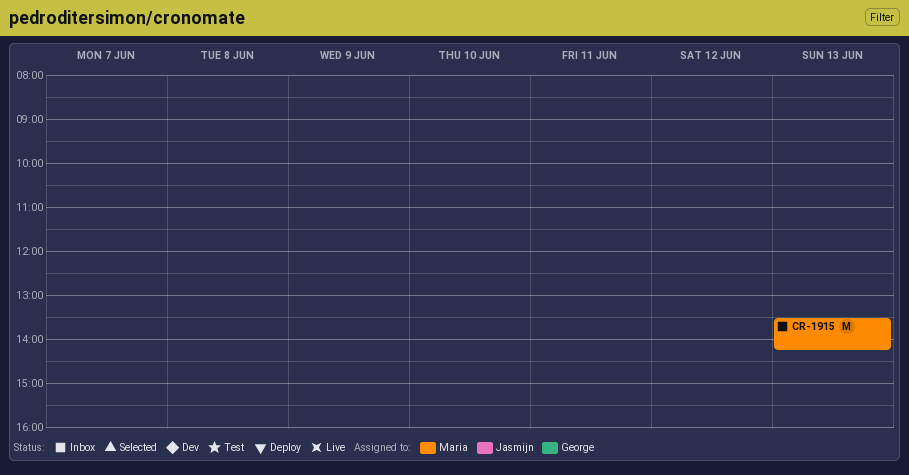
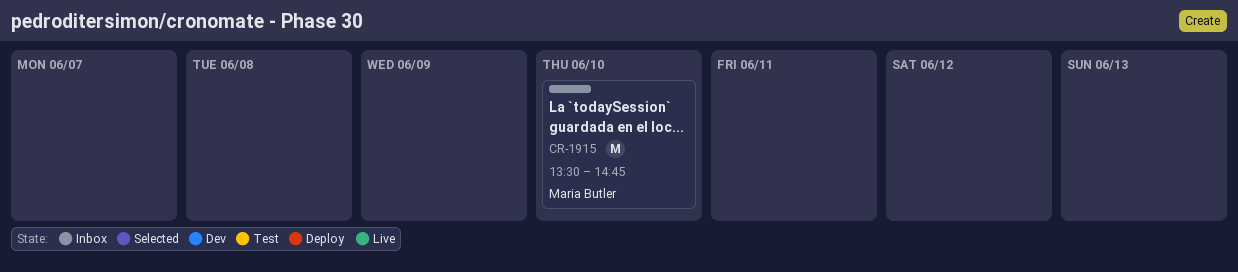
CR-1915, day: Jun 13 -> Jun 10
CR-1915, ends: 14:15 -> 14:45

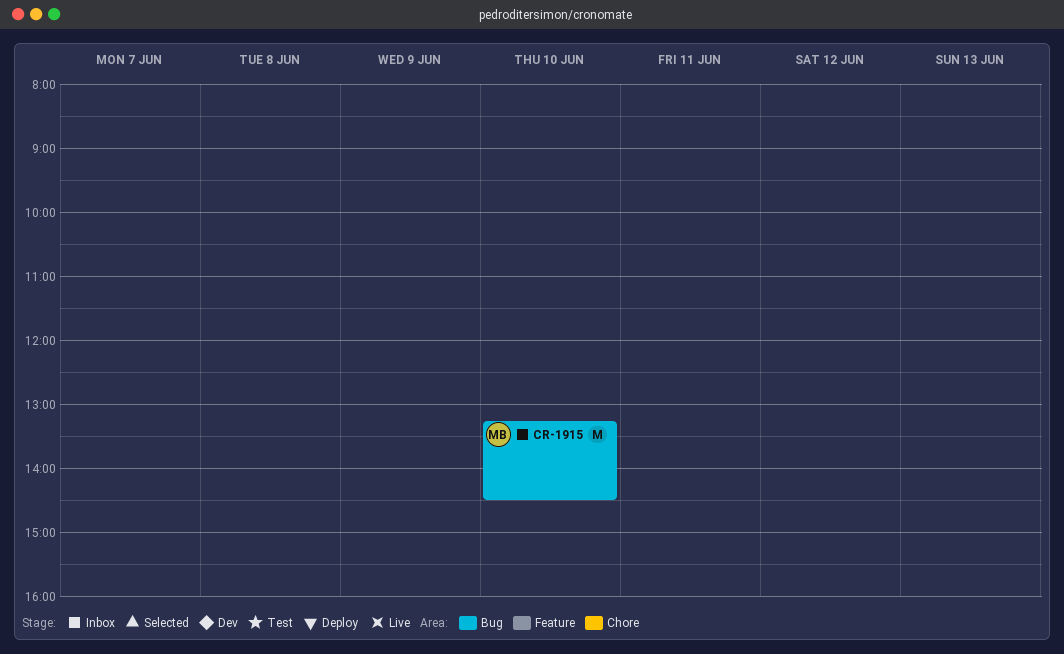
CR-1915, begins: 13:30 -> 13:15
CR-1915, ends: 14:45 -> 14:30

